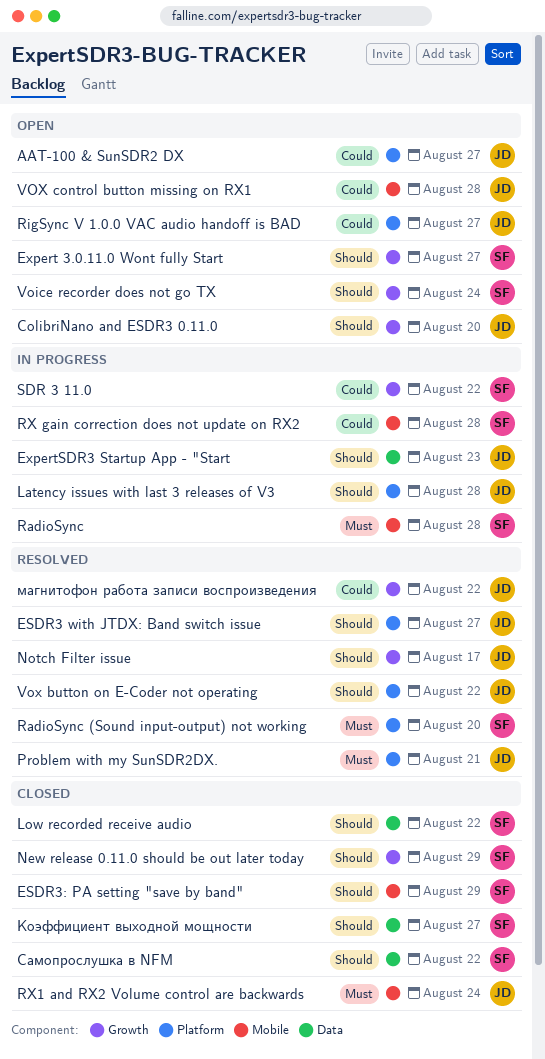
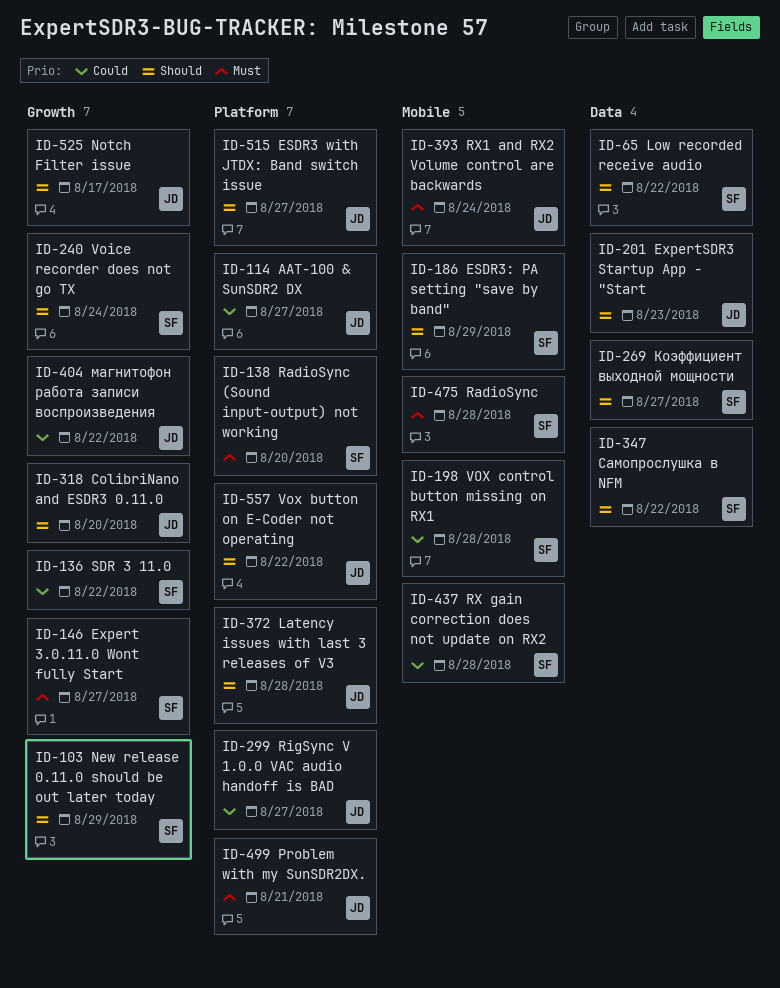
Expert 3.0.11.0 Wont fully Start, priority: Should -> Must
VOX control button missing on RX1, owner: JD -> SF

